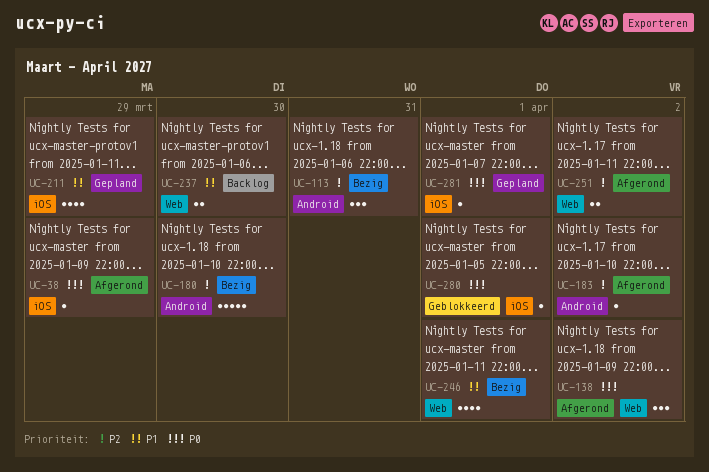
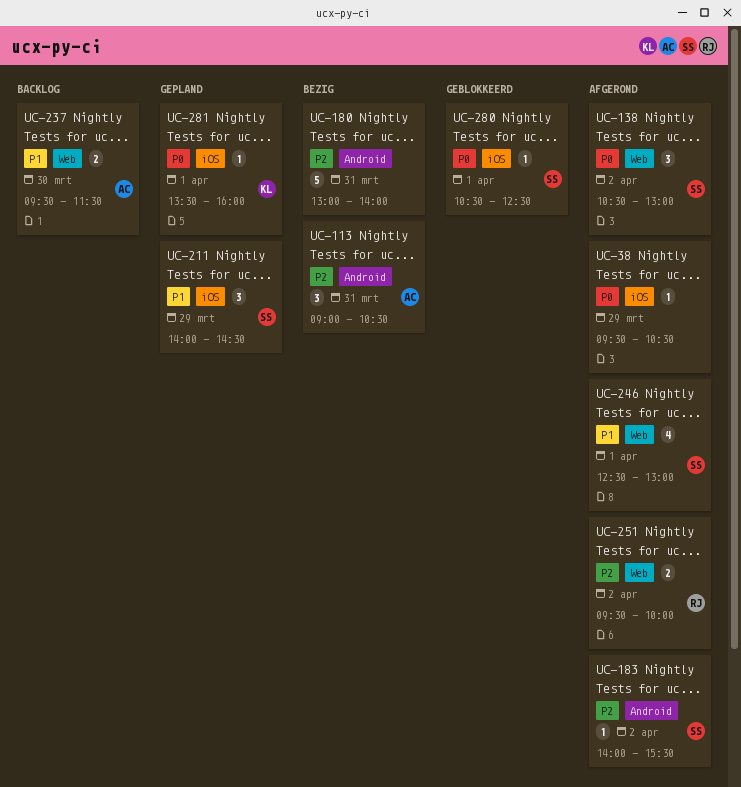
UC-180, day: Mar 30 -> Mar 31
UC-211, estimate: 4 -> 3
UC-246, status: Bezig -> Afgerond

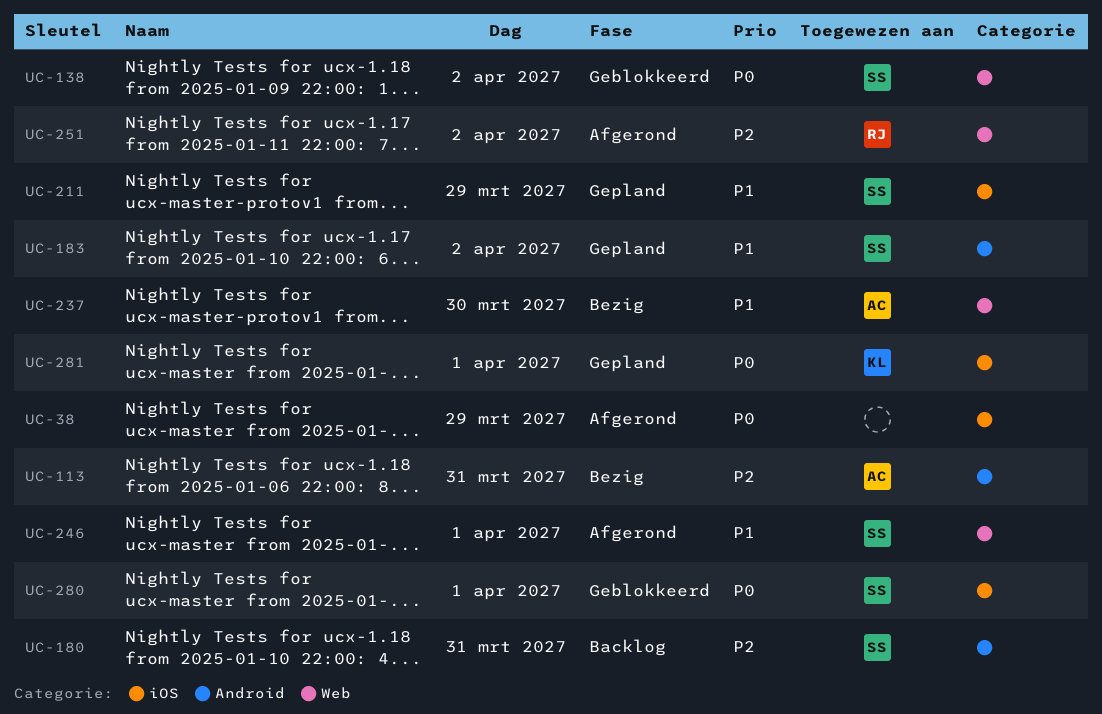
UC-138, status: Afgerond -> Geblokkeerd
UC-180, status: Bezig -> Backlog
UC-180, owner: none -> SS
UC-183, status: Afgerond -> Gepland
UC-183, priority: P2 -> P1
UC-237, status: Backlog -> Bezig

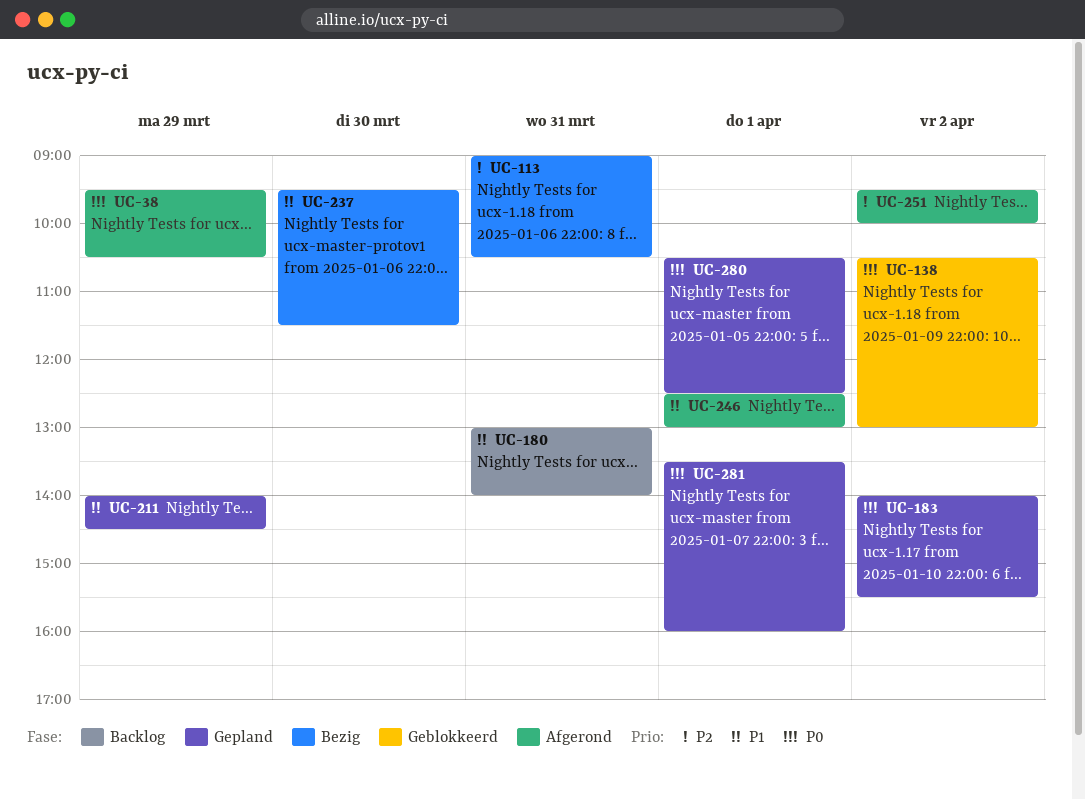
UC-180, priority: P2 -> P1
UC-183, priority: P1 -> P0
UC-280, status: Geblokkeerd -> Gepland

